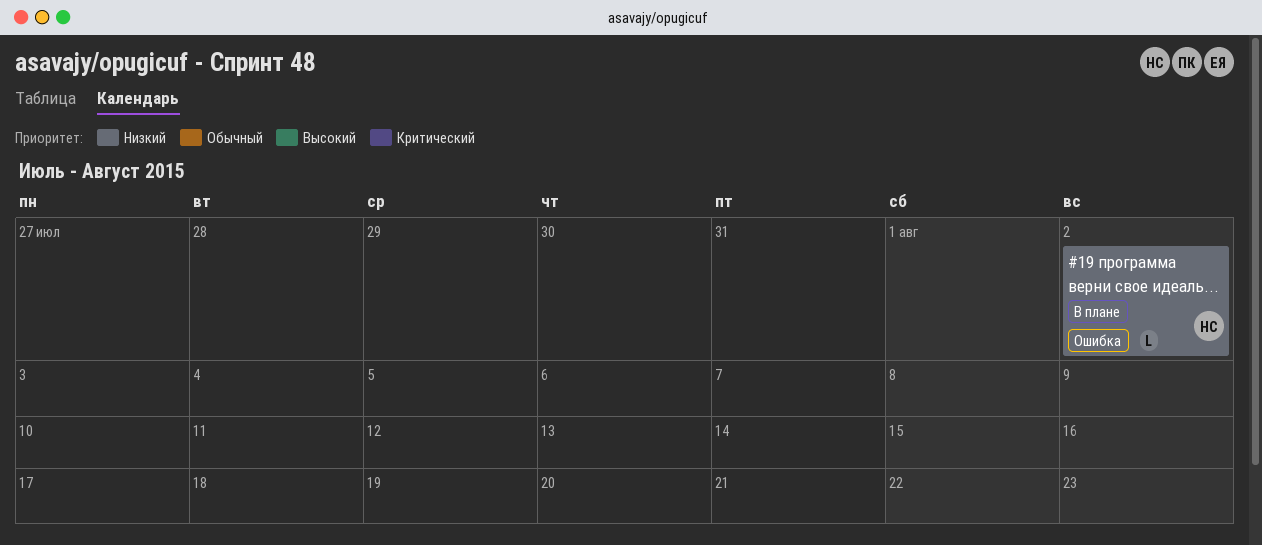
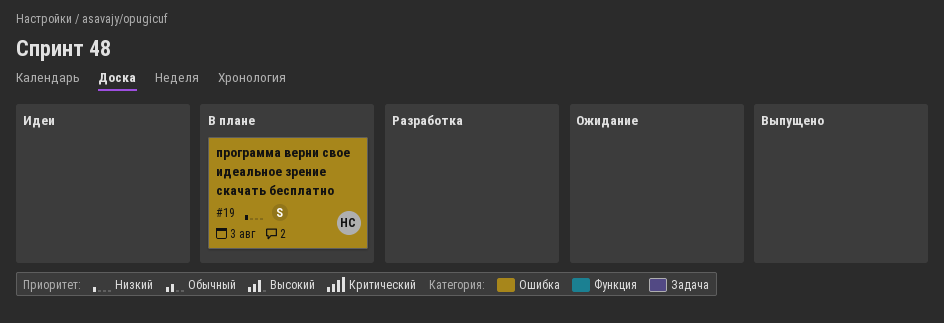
#19, estimate: L -> S
#19, due: Aug 2 -> Aug 3

